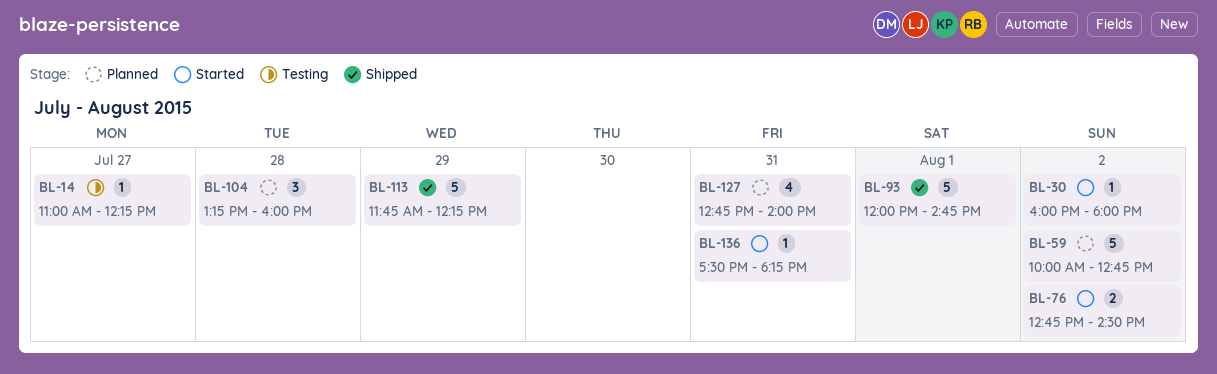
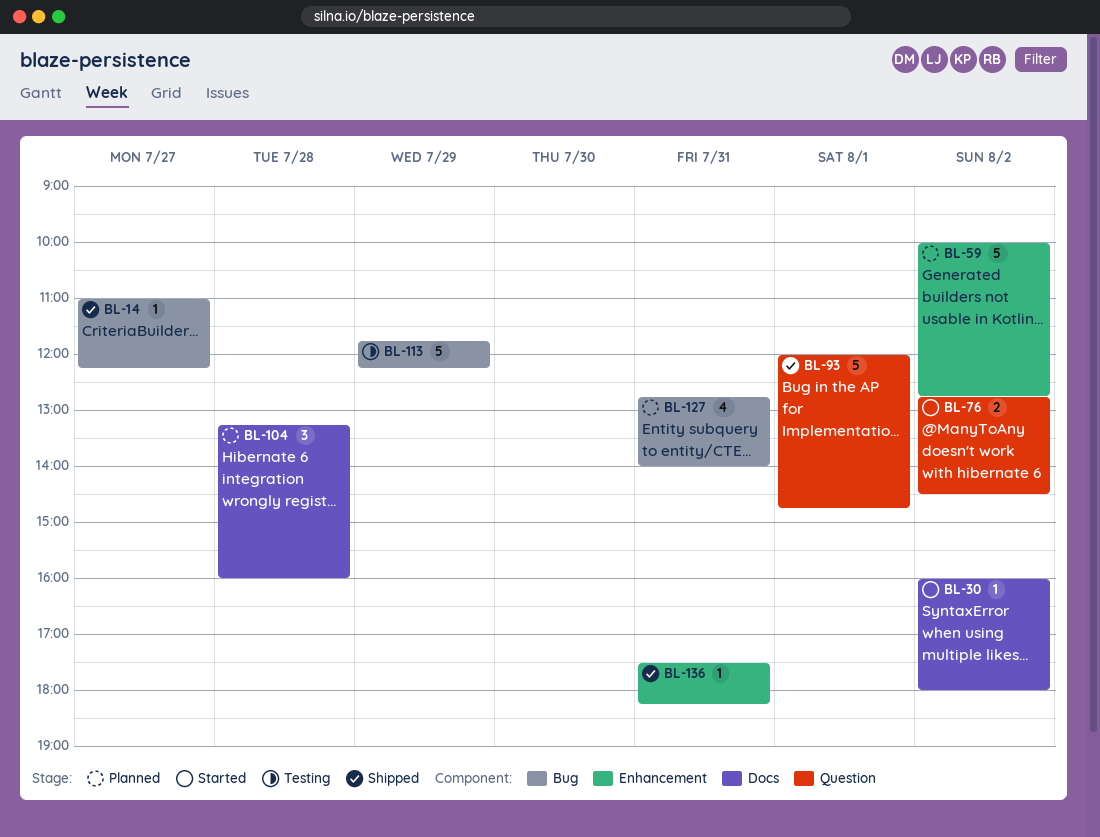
BL-14, status: Testing -> Shipped
BL-113, status: Shipped -> Testing
BL-136, status: Started -> Shipped

